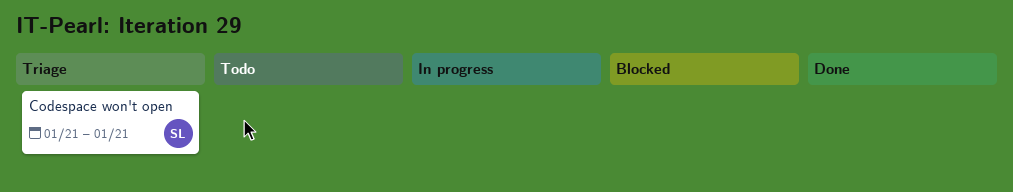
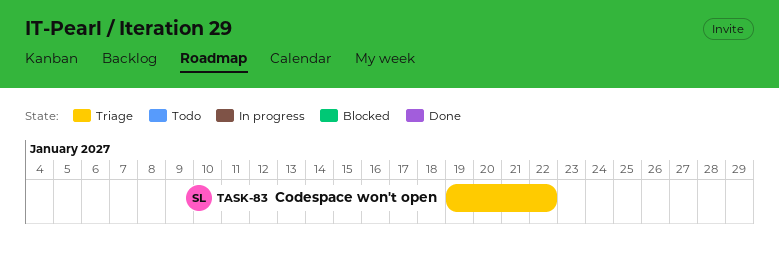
Codespace won't open, start: Jan 21 -> Jan 19
Codespace won't open, due: Jan 21 -> Jan 22

